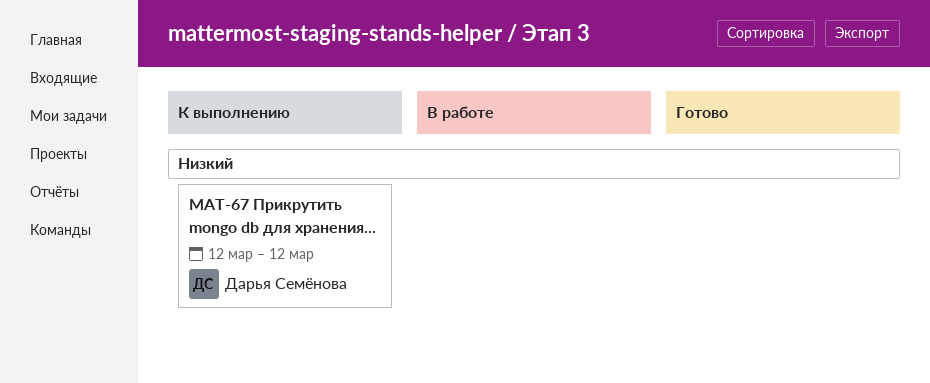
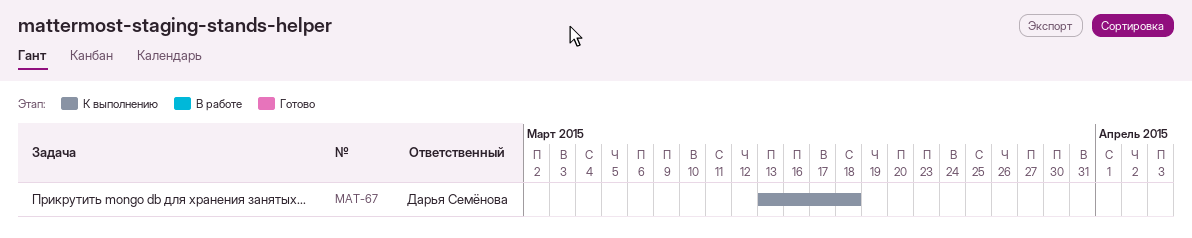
MAT-67, start: Mar 12 -> Mar 13
MAT-67, due: Mar 12 -> Mar 18

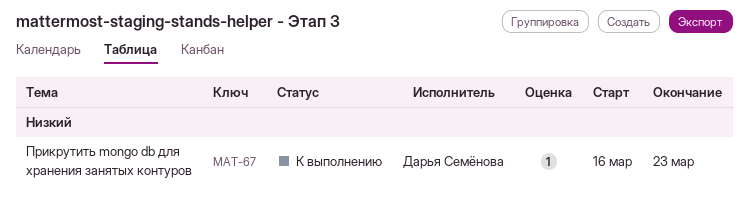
MAT-67, start: Mar 13 -> Mar 16
MAT-67, due: Mar 18 -> Mar 23

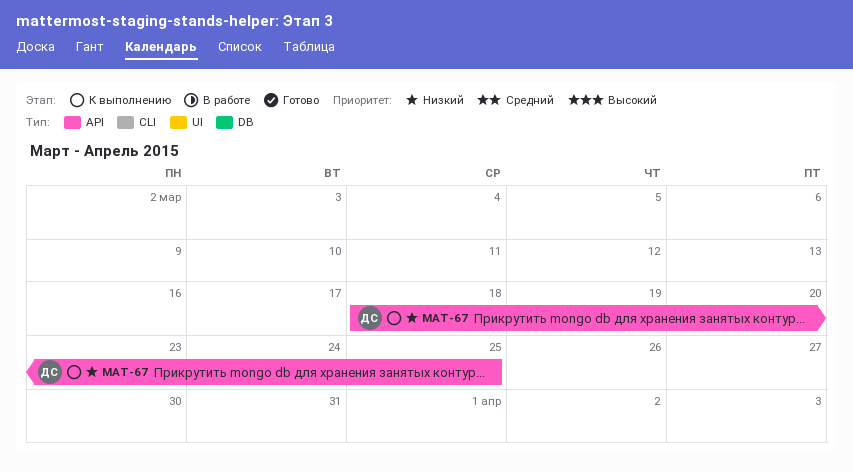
MAT-67, start: Mar 16 -> Mar 18
MAT-67, due: Mar 23 -> Mar 25

